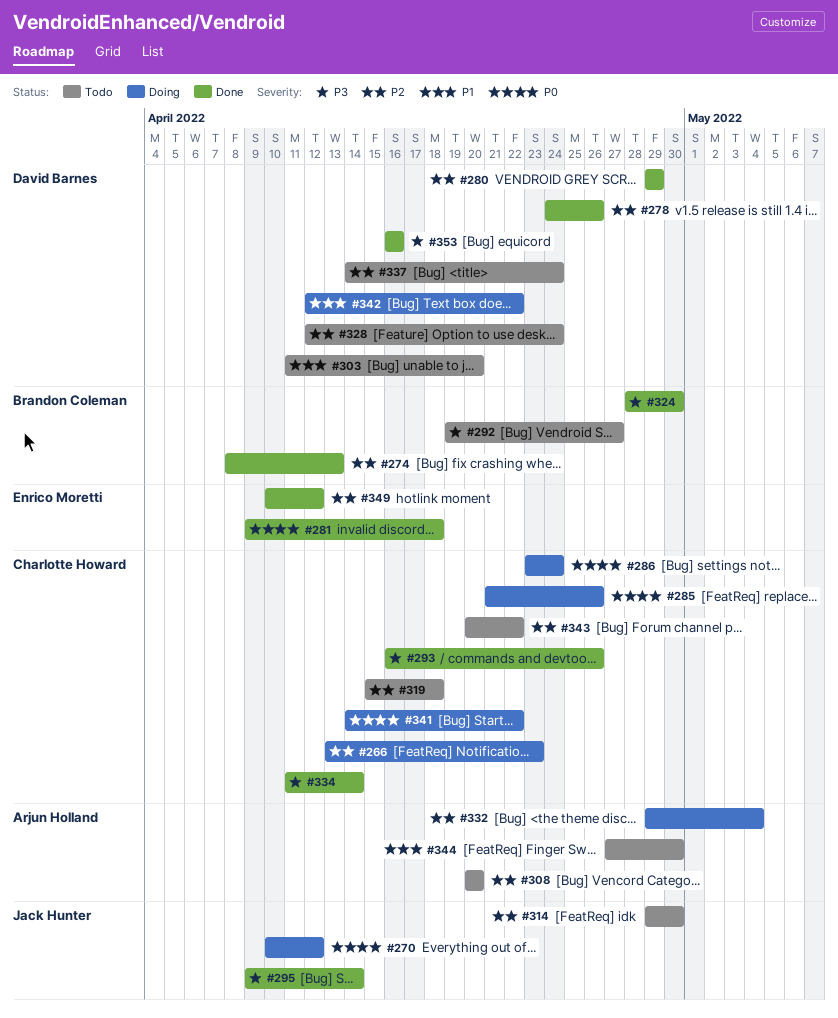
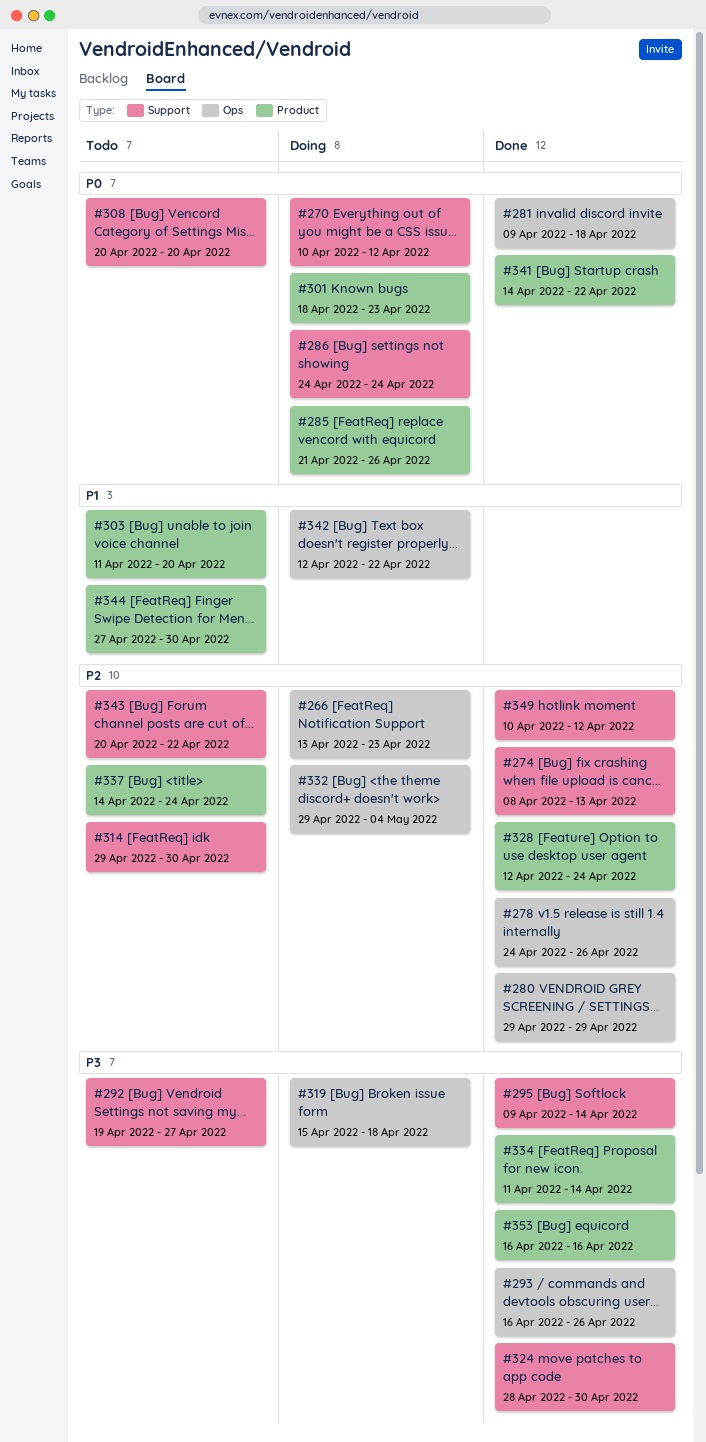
#286, start: Apr 23 -> Apr 24
#301: none -> present
#308, priority: P2 -> P0
#319, status: Todo -> Doing
#319, priority: P2 -> P3
#328, status: Todo -> Done
#341, status: Doing -> Done

